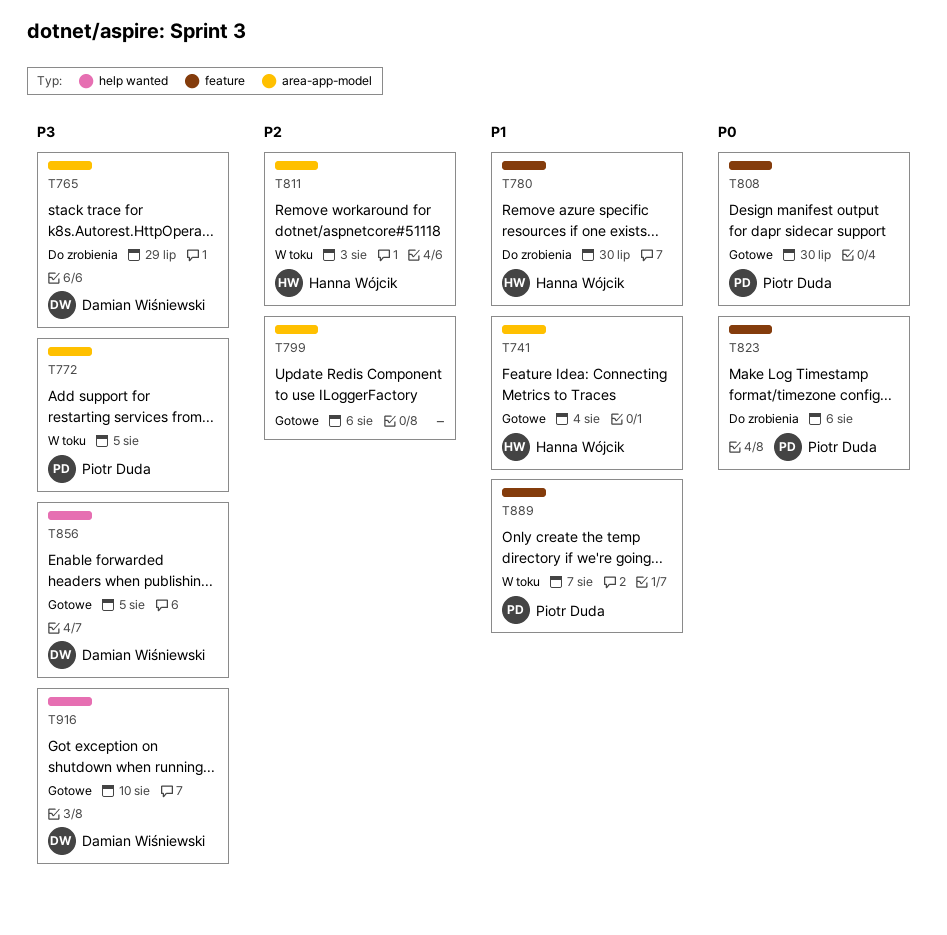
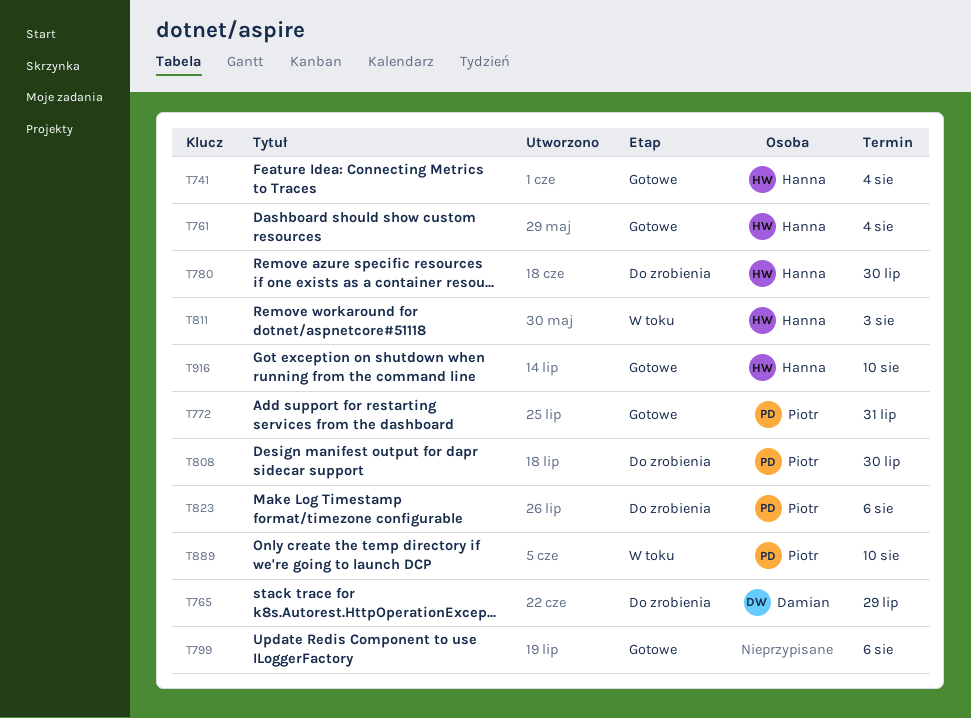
T761: none -> present
T772, status: W toku -> Gotowe
T772, due: Aug 5 -> Jul 31
T808, status: Gotowe -> Do zrobienia
T856: present -> none
T889, due: Aug 7 -> Aug 10
T916, owner: Damian Wiśniewski -> Hanna Wójcik

